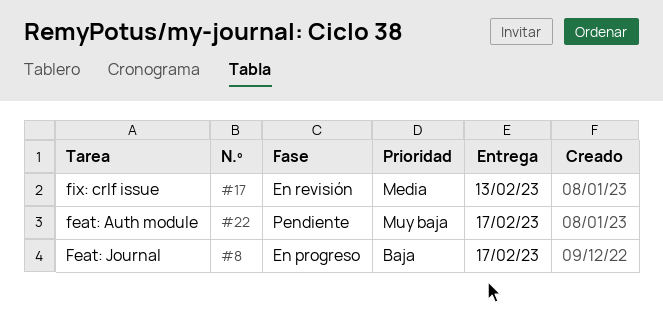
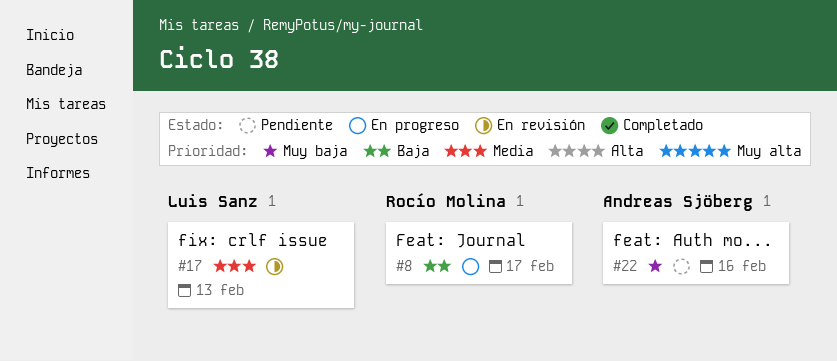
#22, due: Feb 17 -> Feb 16

